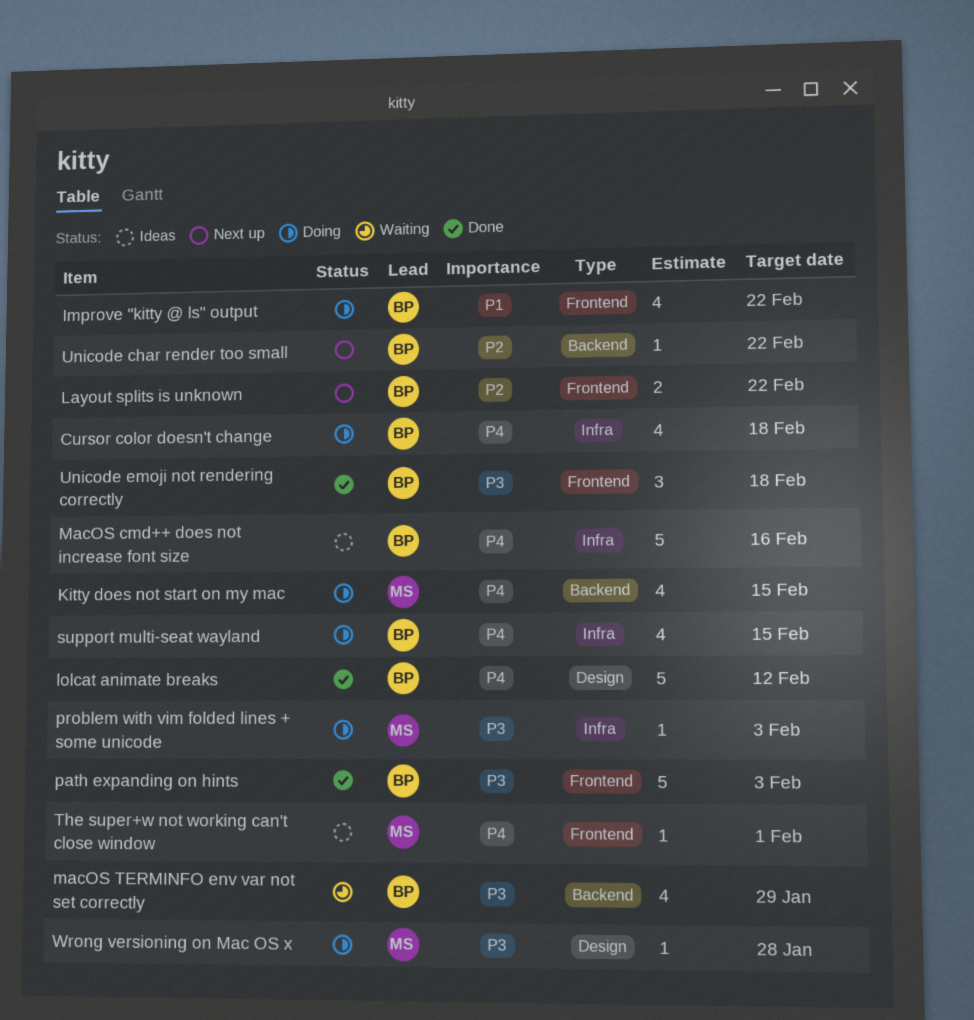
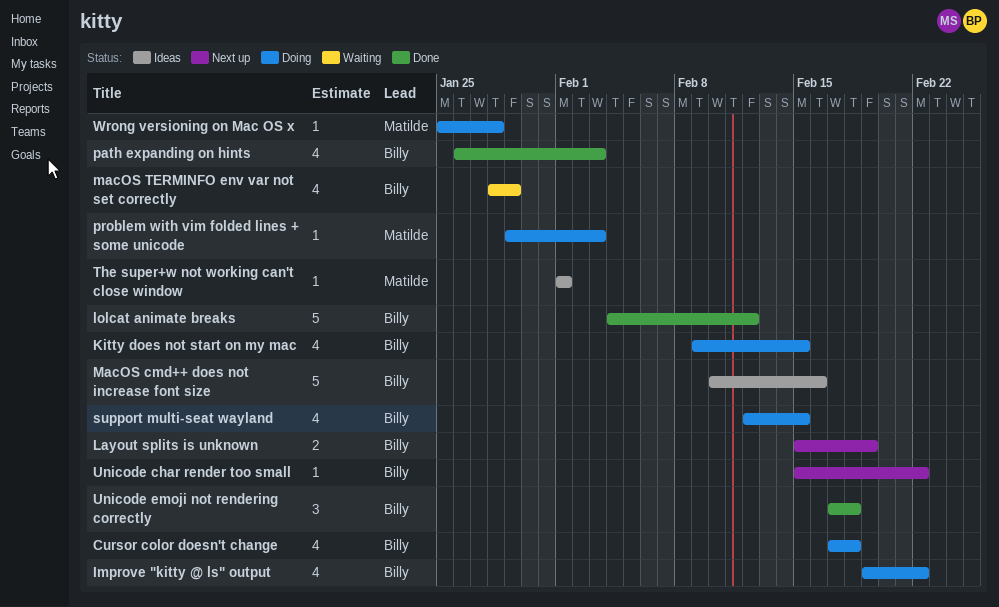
Kitty does not start on my mac, owner: Matilde -> Billy
Layout splits is unknown, due: Feb 22 -> Feb 19
path expanding on hints, estimate: 5 -> 4

